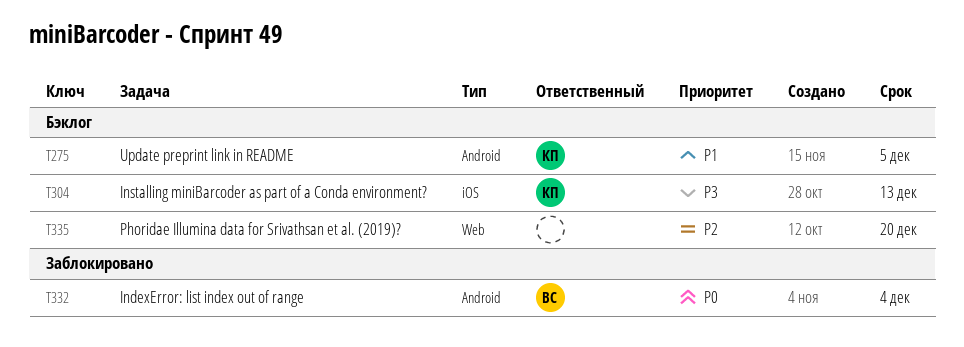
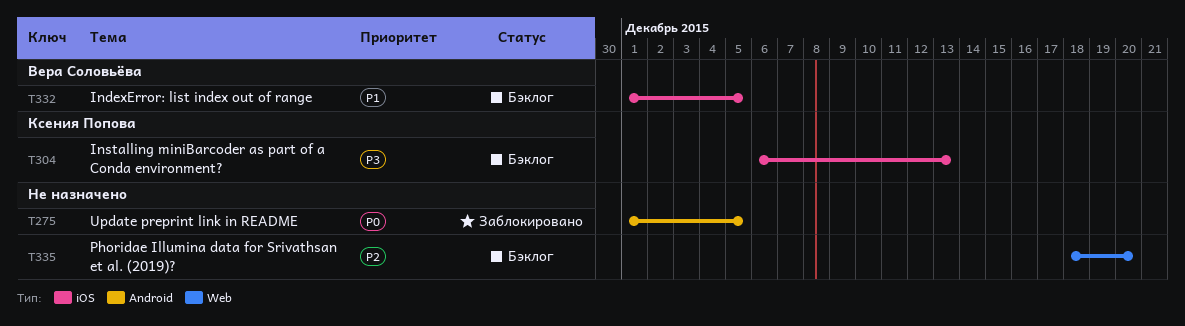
T275, status: Бэклог -> Заблокировано
T275, owner: Ксения Попова -> none
T275, priority: P1 -> P0
T332, status: Заблокировано -> Бэклог
T332, priority: P0 -> P1
T332, label: Android -> iOS
T332, due: Dec 4 -> Dec 5

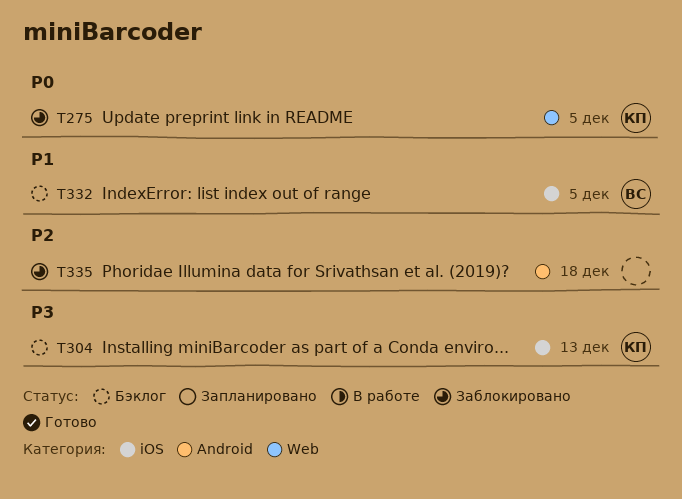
T275, owner: none -> Ксения Попова
T275, label: Android -> Web
T335, status: Бэклог -> Заблокировано
T335, label: Web -> Android
T335, due: Dec 20 -> Dec 18

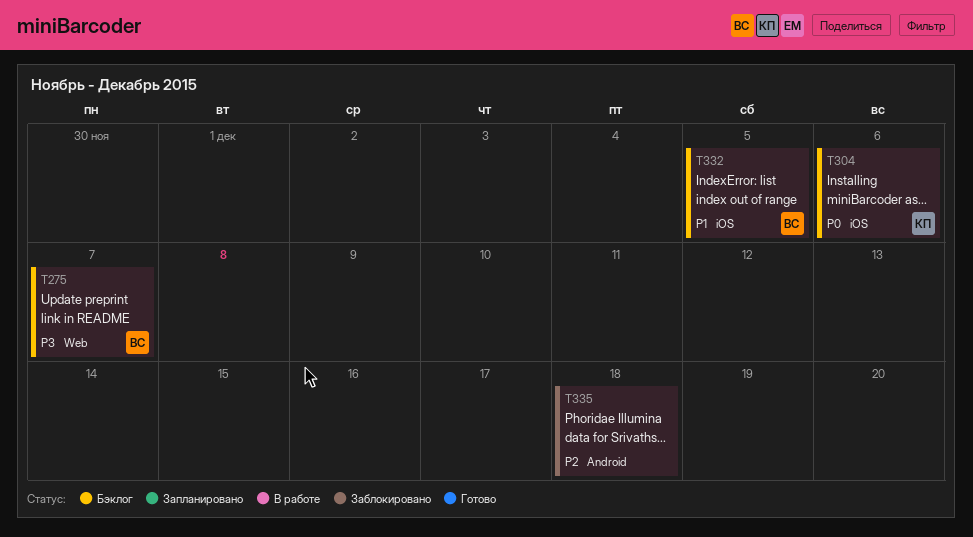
T275, status: Заблокировано -> Бэклог
T275, owner: КП -> ВС
T275, priority: P0 -> P3
T275, due: Dec 5 -> Dec 7
T304, priority: P3 -> P0
T304, due: Dec 13 -> Dec 6

